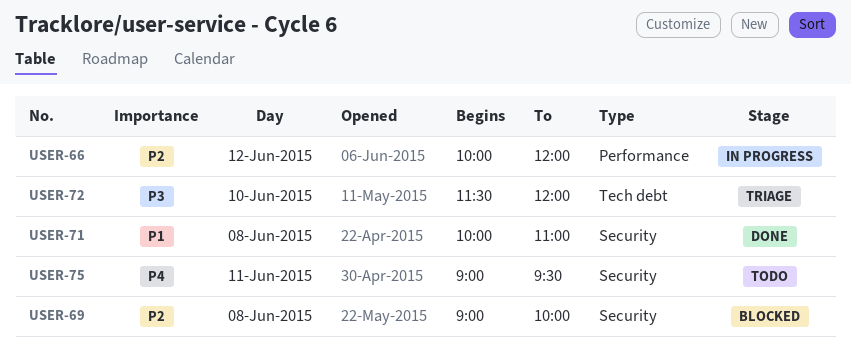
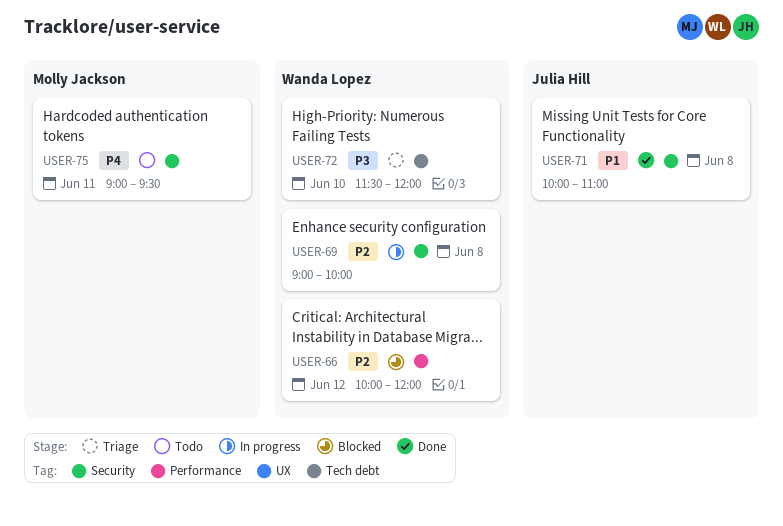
USER-66, status: In progress -> Blocked
USER-69, status: Blocked -> In progress

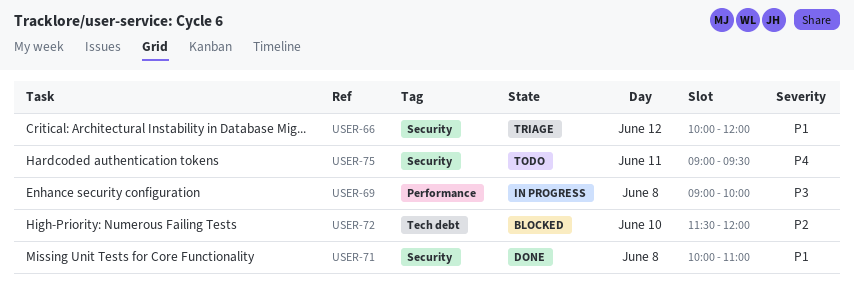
USER-66, status: Blocked -> Triage
USER-66, priority: P2 -> P1
USER-66, label: Performance -> Security
USER-69, priority: P2 -> P3
USER-69, label: Security -> Performance
USER-72, status: Triage -> Blocked
USER-72, priority: P3 -> P2

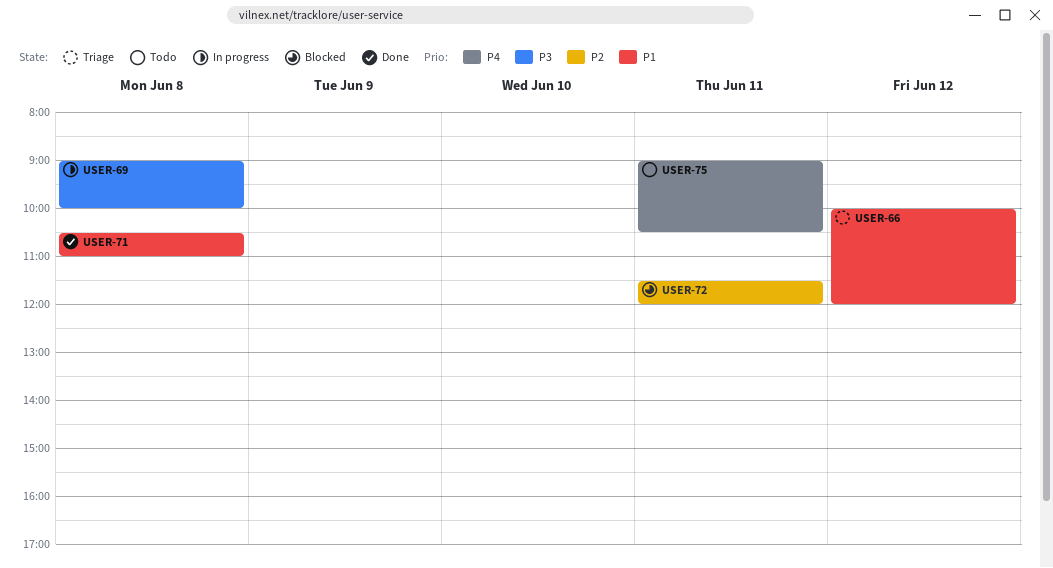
USER-71, begins: 10:00 -> 10:30
USER-72, day: Jun 10 -> Jun 11
USER-75, ends: 09:30 -> 10:30

